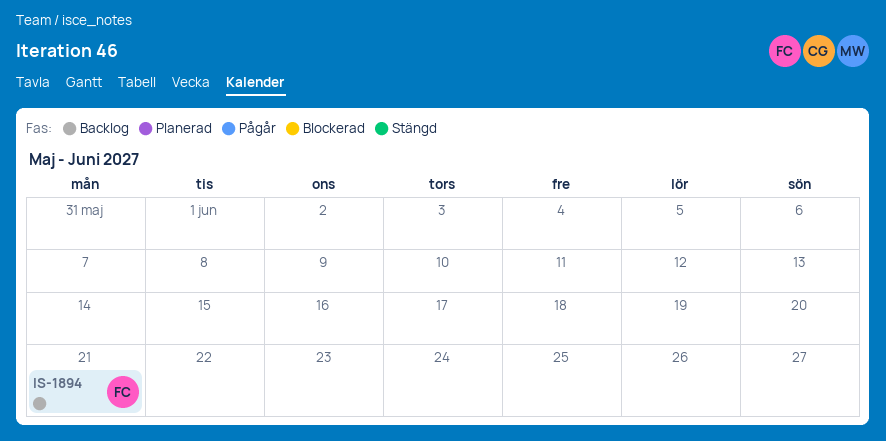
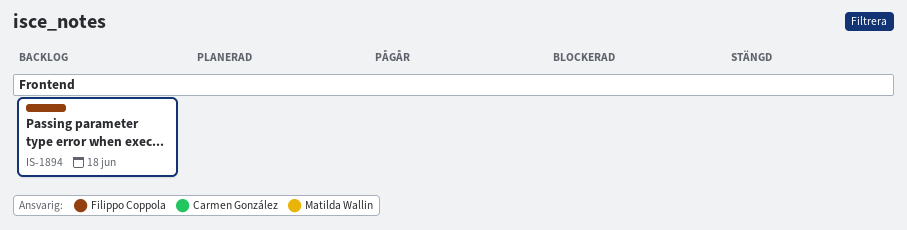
IS-1894, due: Jun 21 -> Jun 18

